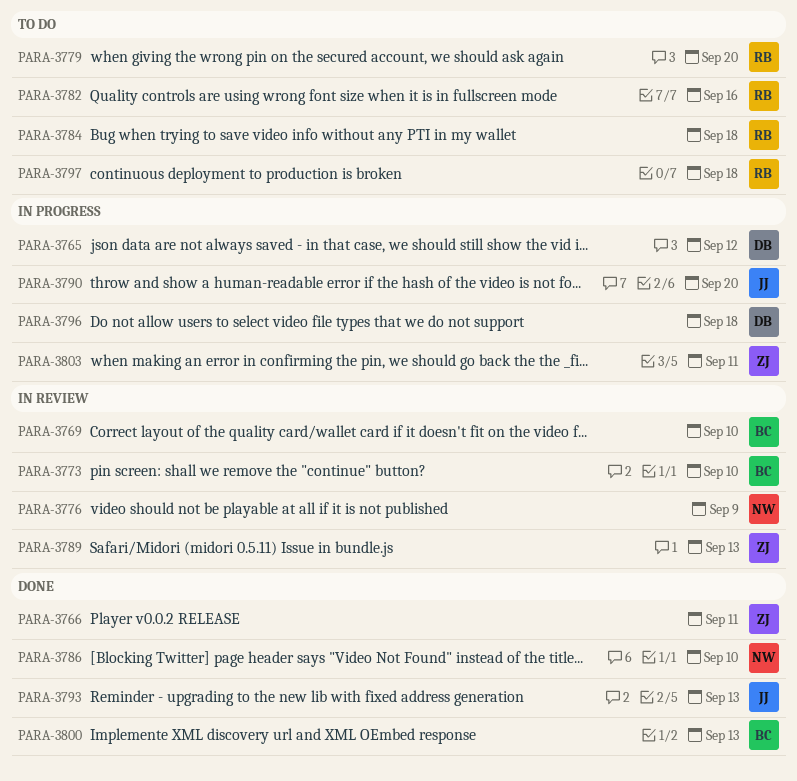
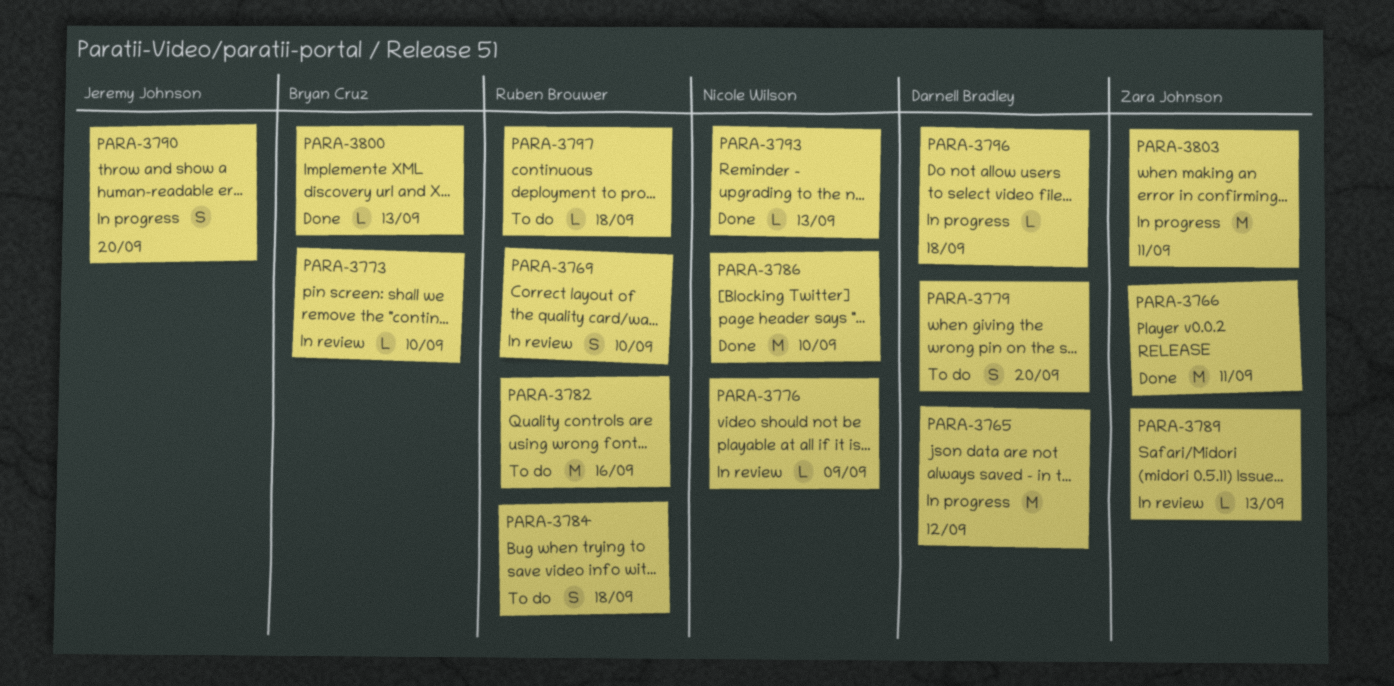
PARA-3769, owner: Bryan Cruz -> Ruben Brouwer
PARA-3779, owner: Ruben Brouwer -> Darnell Bradley
PARA-3793, owner: Jeremy Johnson -> Nicole Wilson

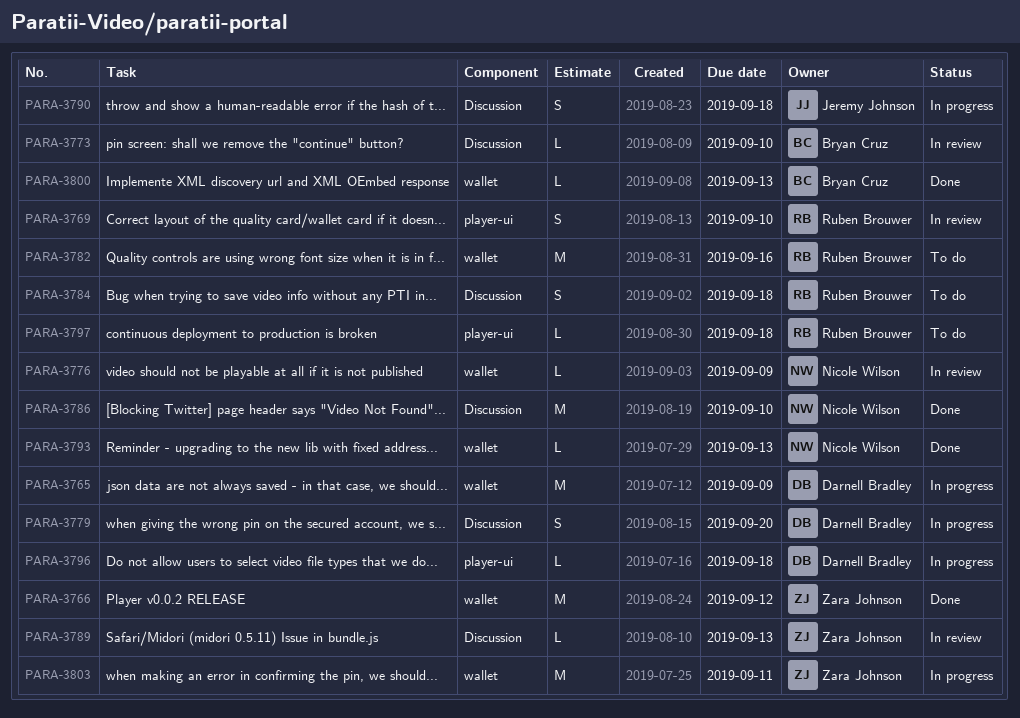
PARA-3765, due: Sep 12 -> Sep 9
PARA-3766, due: Sep 11 -> Sep 12
PARA-3779, status: To do -> In progress
PARA-3790, due: Sep 20 -> Sep 18

